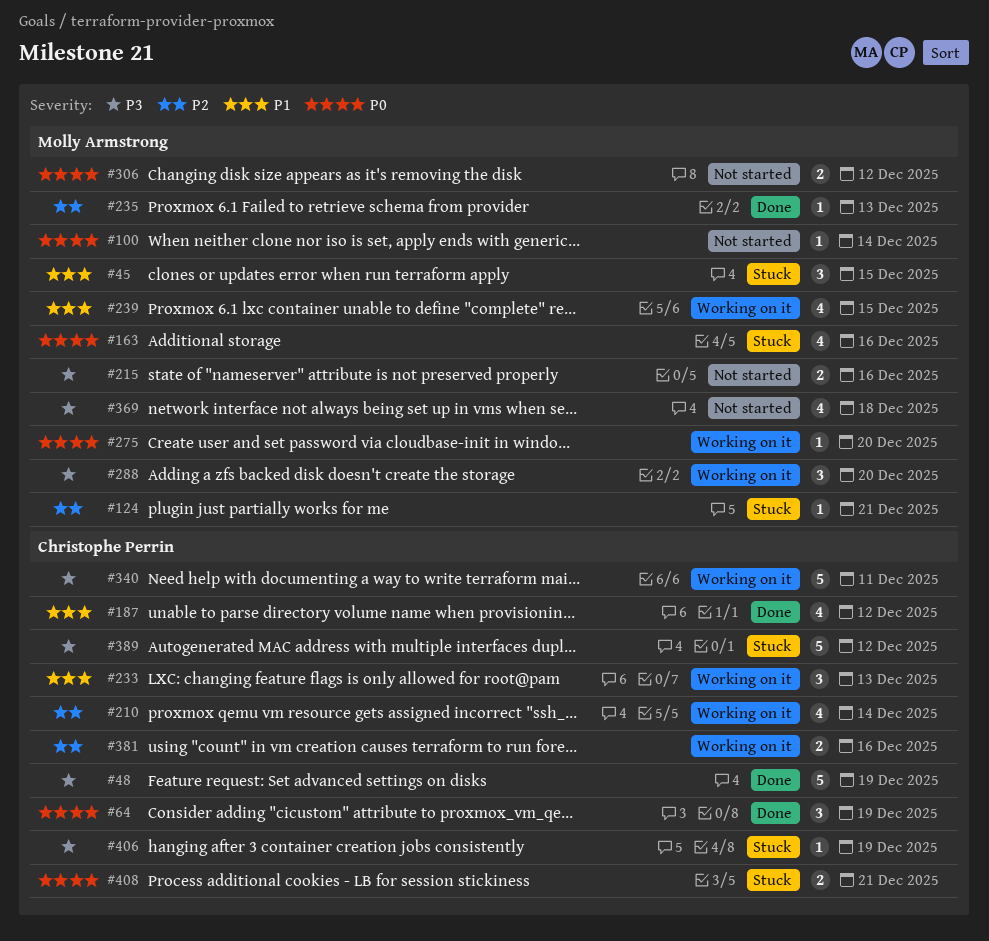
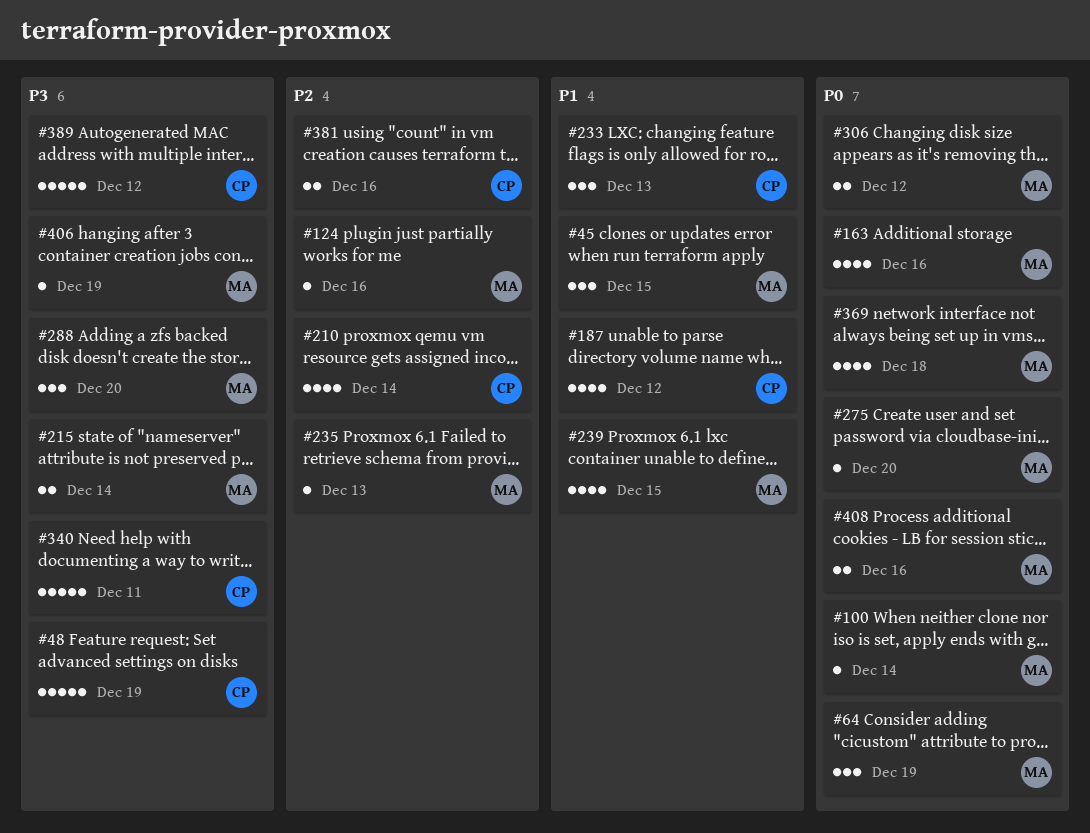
#64, owner: Christophe Perrin -> Molly Armstrong
#124, due: Dec 21 -> Dec 16
#215, due: Dec 16 -> Dec 14
#369, priority: P3 -> P0
#406, owner: Christophe Perrin -> Molly Armstrong
#408, owner: Christophe Perrin -> Molly Armstrong
#408, due: Dec 21 -> Dec 16

